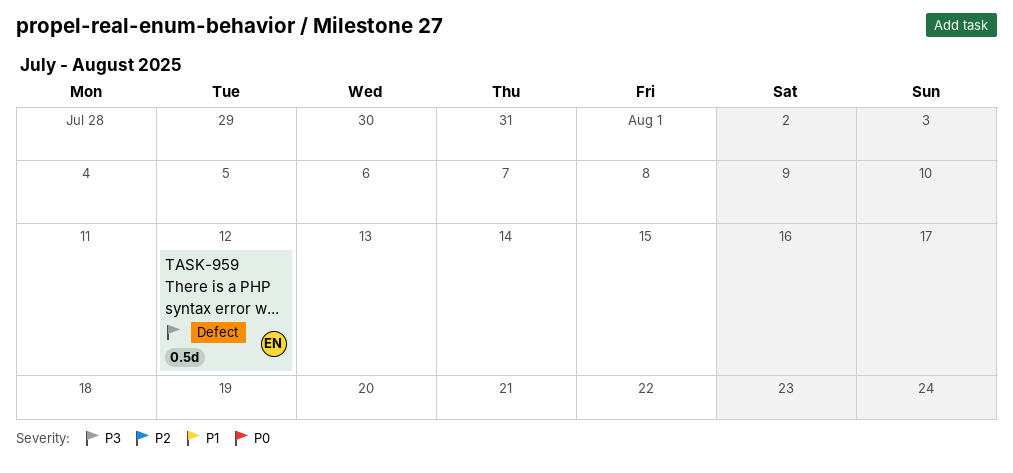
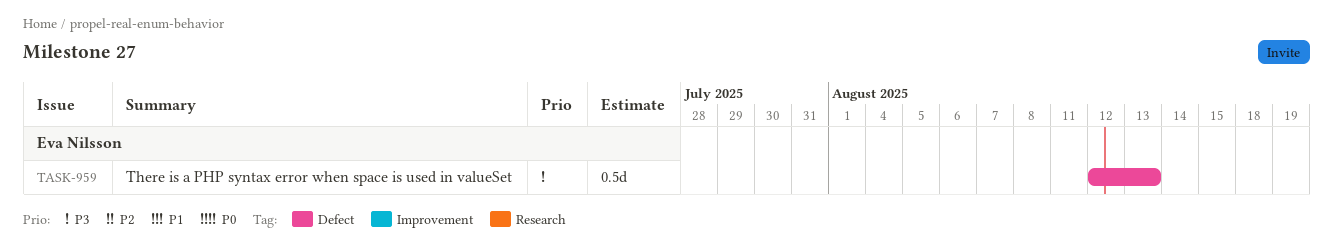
TASK-959, due: Aug 12 -> Aug 13

